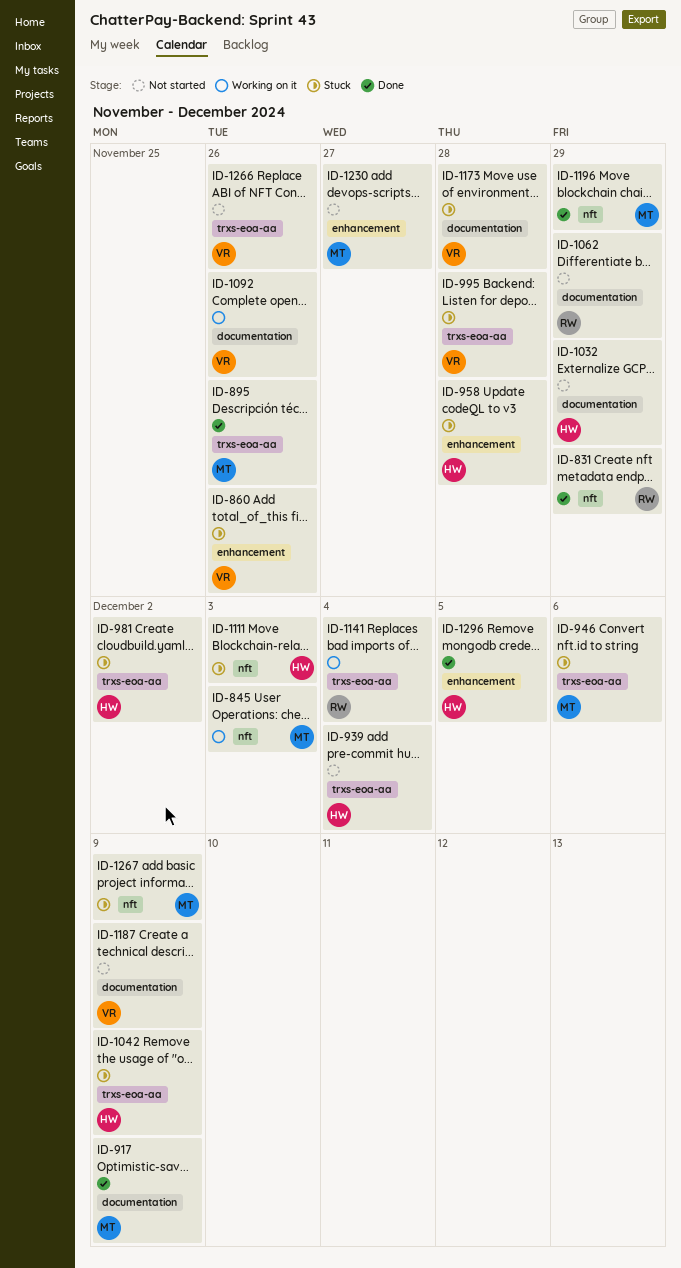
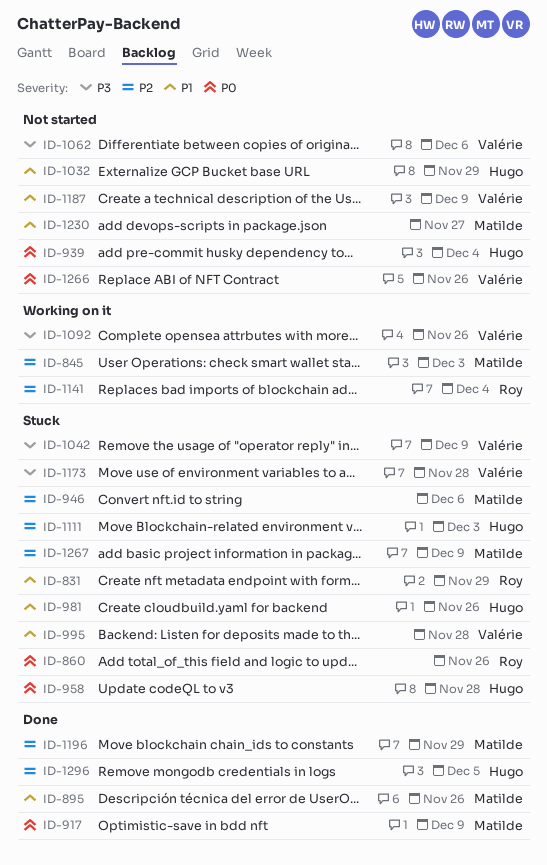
ID-831, status: Done -> Stuck
ID-860, owner: Valérie -> Roy
ID-981, due: Dec 2 -> Nov 26
ID-1042, owner: Hugo -> Valérie
ID-1062, owner: Roy -> Valérie
ID-1062, due: Nov 29 -> Dec 6

